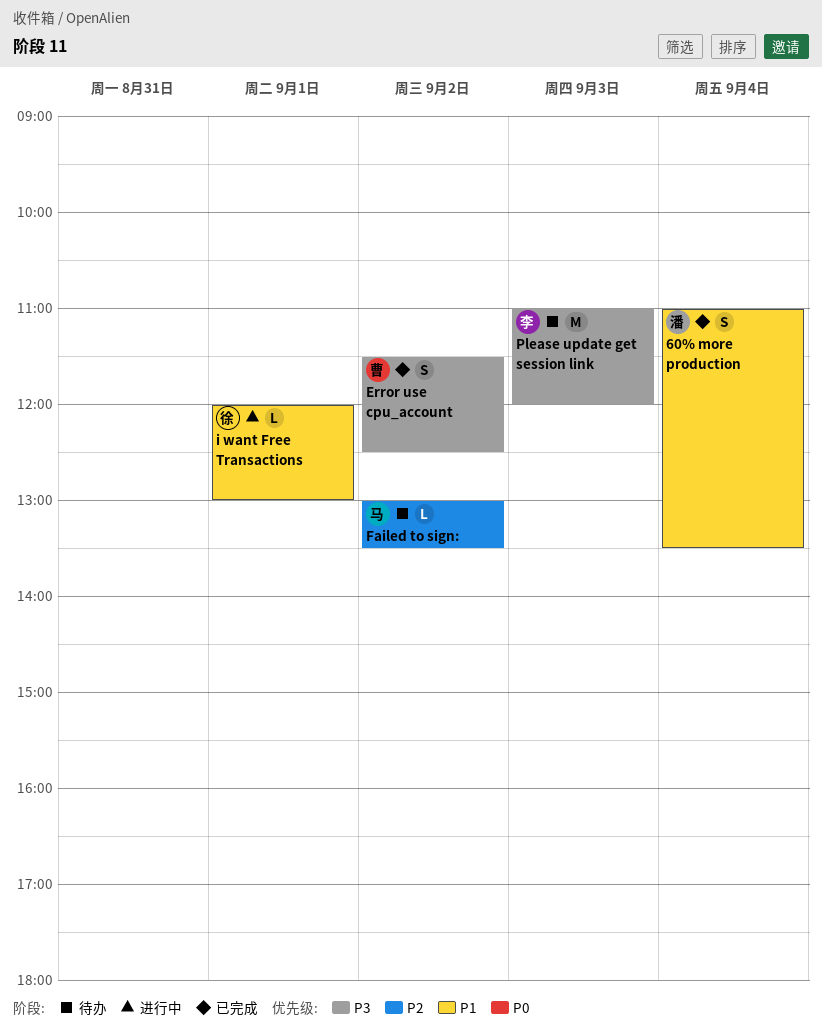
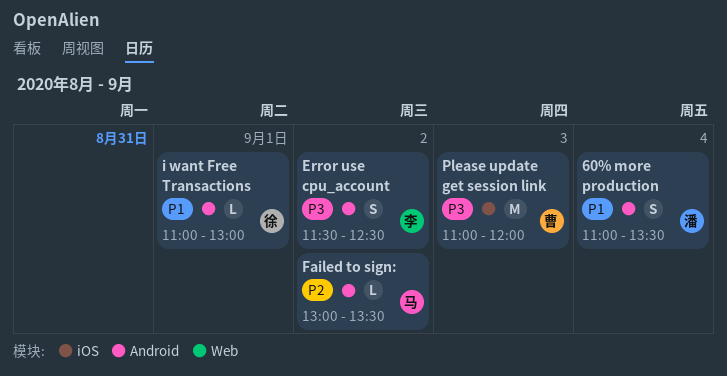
Error use cpu_account, owner: 曹 -> 李
i want Free Transactions, begins: 12:00 -> 11:00
Please update get session link, owner: 李 -> 曹

